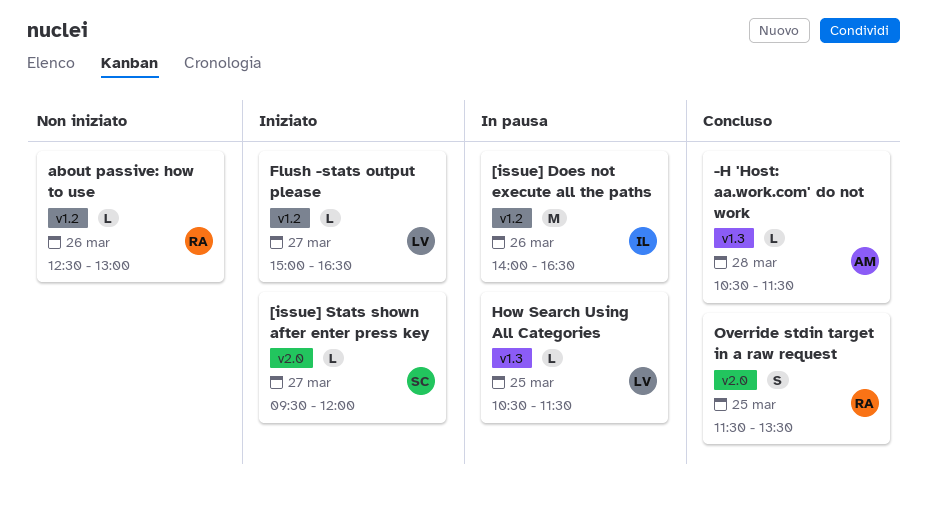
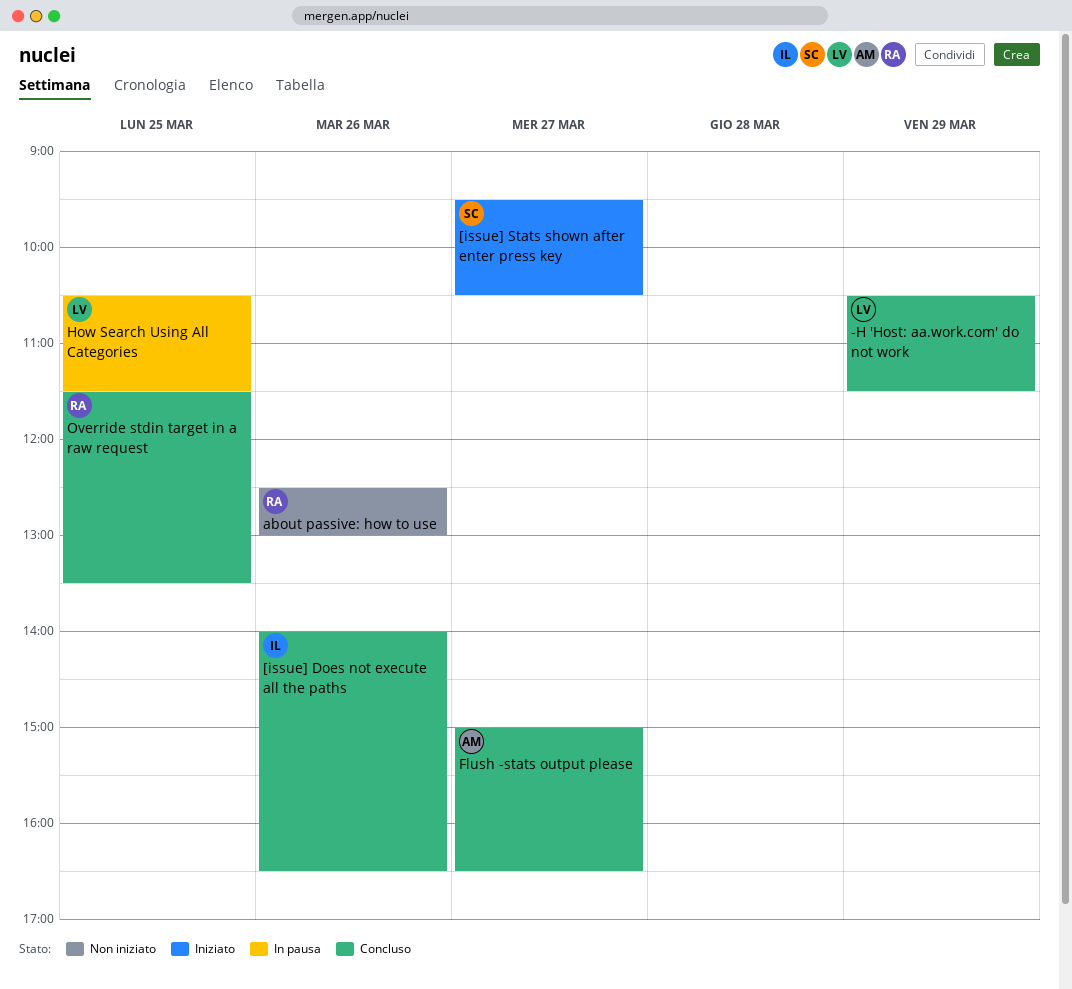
-H 'Host: aa.work.com' do not work, owner: AM -> LV
-H 'Host: aa.work.com' do not work, day: Mar 28 -> Mar 29
[issue] Does not execute all the paths, status: In pausa -> Concluso
[issue] Stats shown after enter press key, ends: 12:00 -> 10:30
Flush -stats output please, status: Iniziato -> Concluso
Flush -stats output please, owner: LV -> AM

